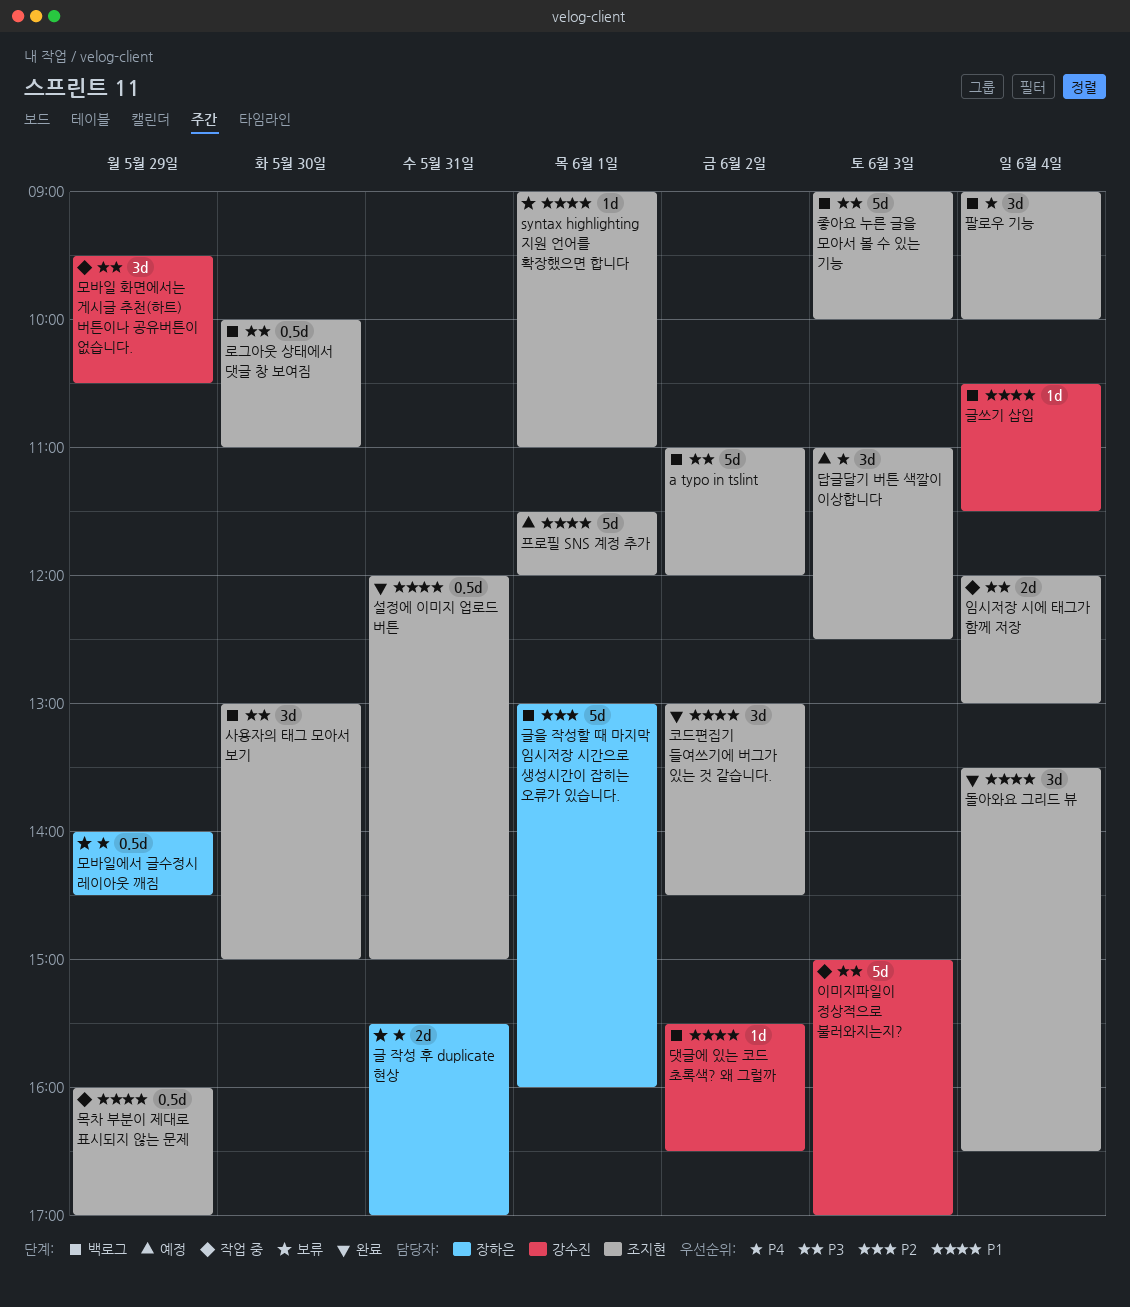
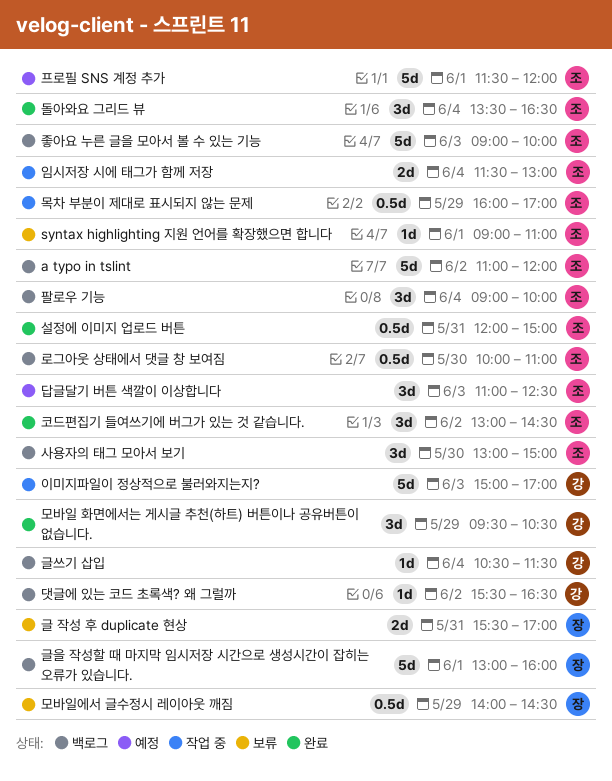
모바일 화면에서는 게시글 추천(하트) 버튼이나 공유버튼이 없습니다., status: 작업 중 -> 완료
임시저장 시에 태그가 함께 저장, begins: 12:00 -> 11:30

